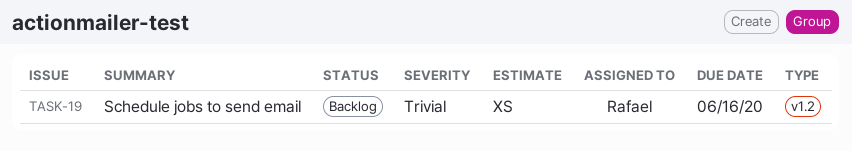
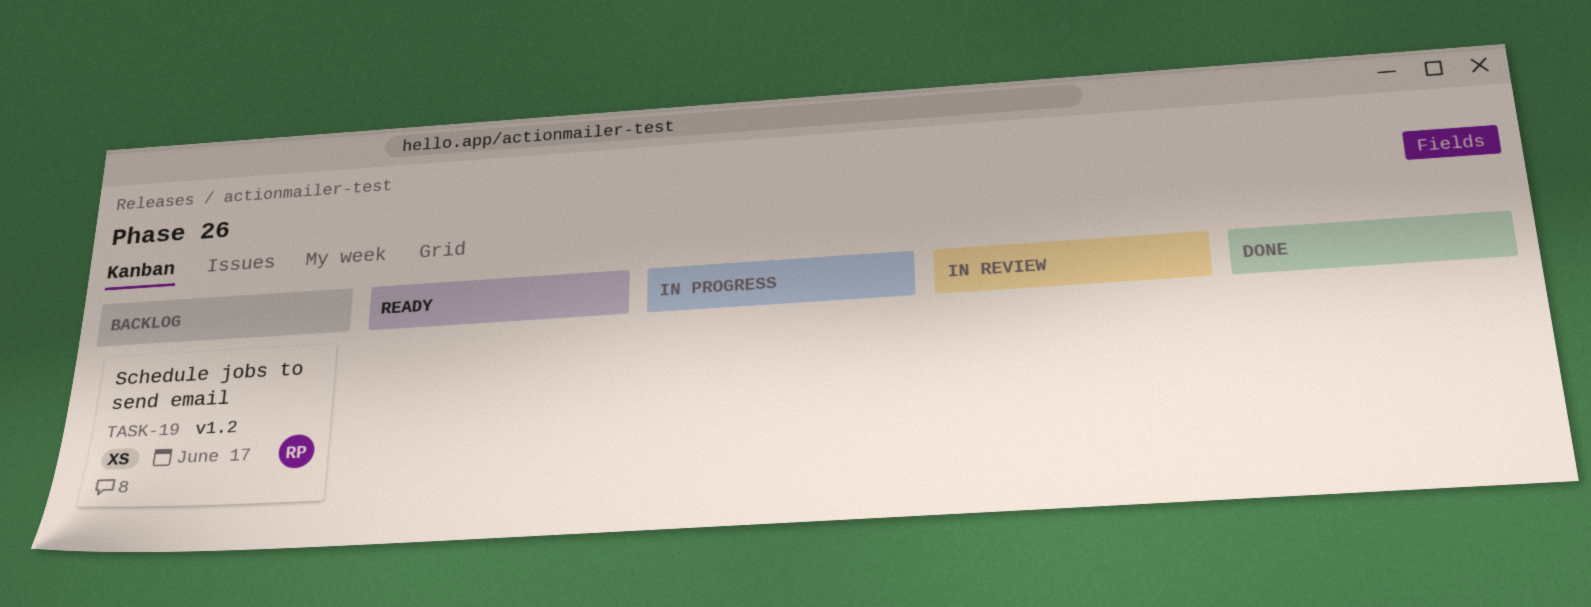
TASK-19, due: Jun 16 -> Jun 17

